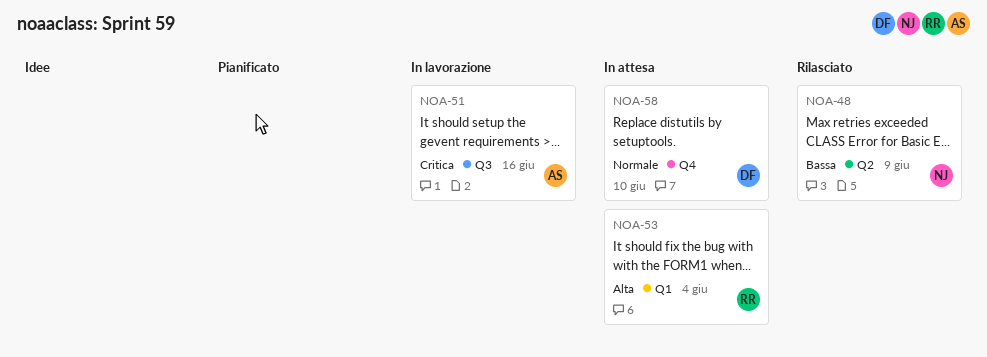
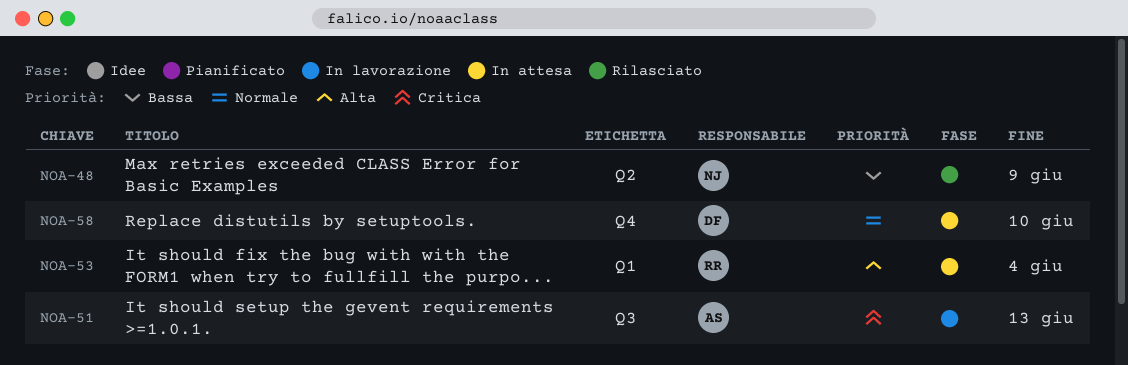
NOA-51, due: Jun 16 -> Jun 13

